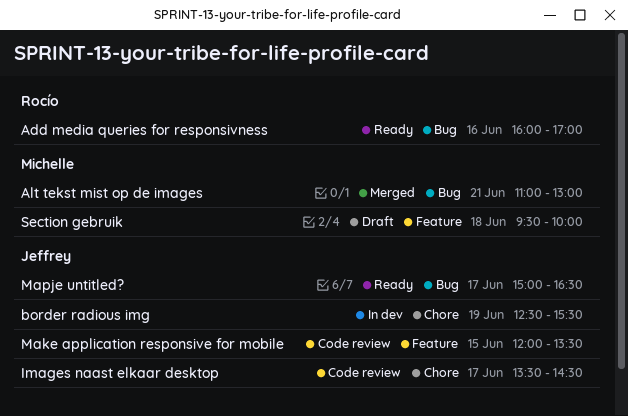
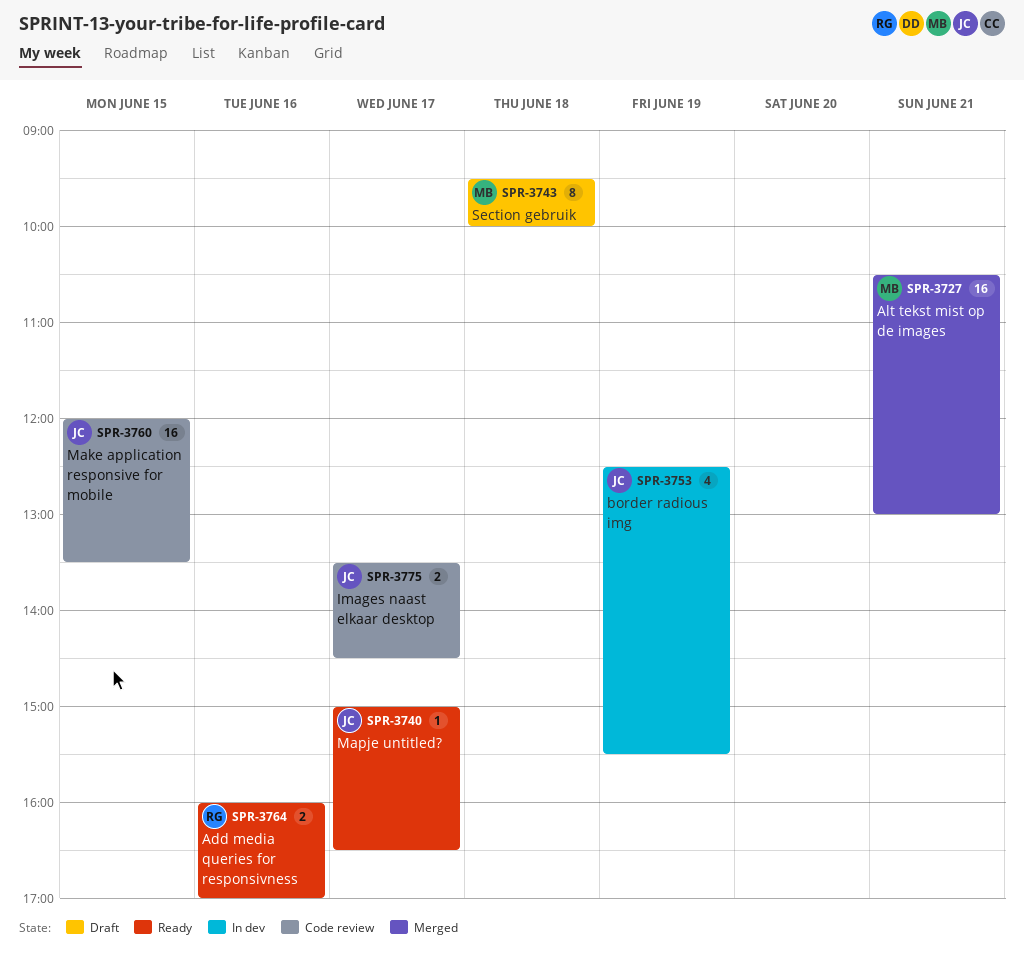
Alt tekst mist op de images, begins: 11:00 -> 10:30

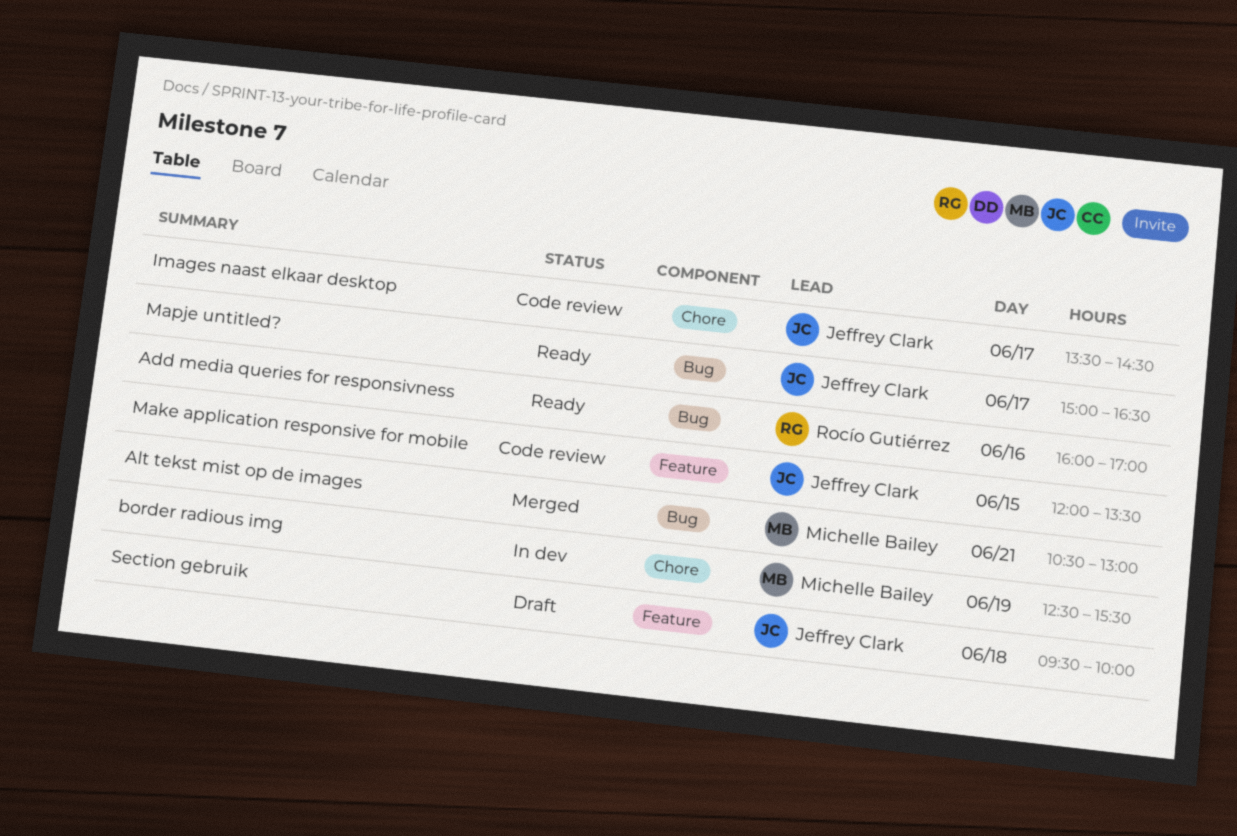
border radious img, owner: Jeffrey Clark -> Michelle Bailey
Section gebruik, owner: Michelle Bailey -> Jeffrey Clark

